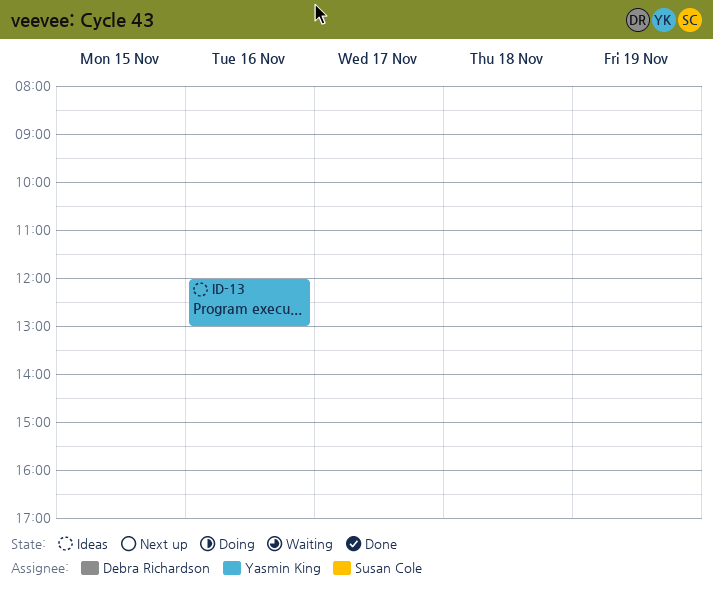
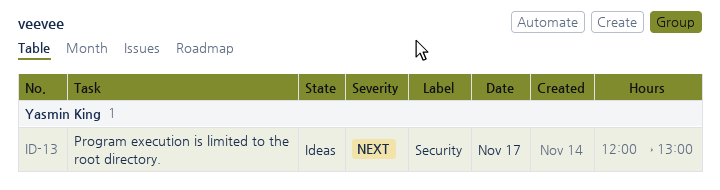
ID-13, day: Nov 16 -> Nov 17

